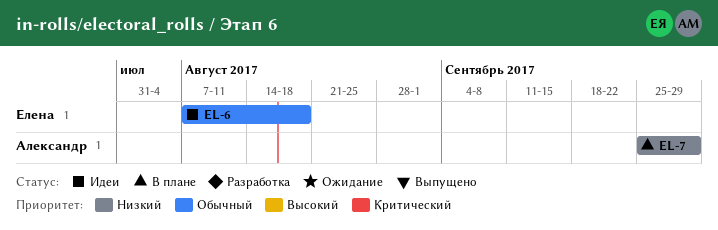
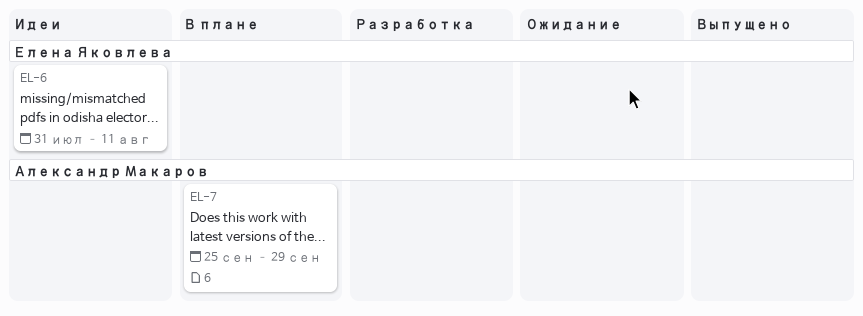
EL-6, start: Aug 7 -> Jul 31
EL-6, due: Aug 18 -> Aug 11

